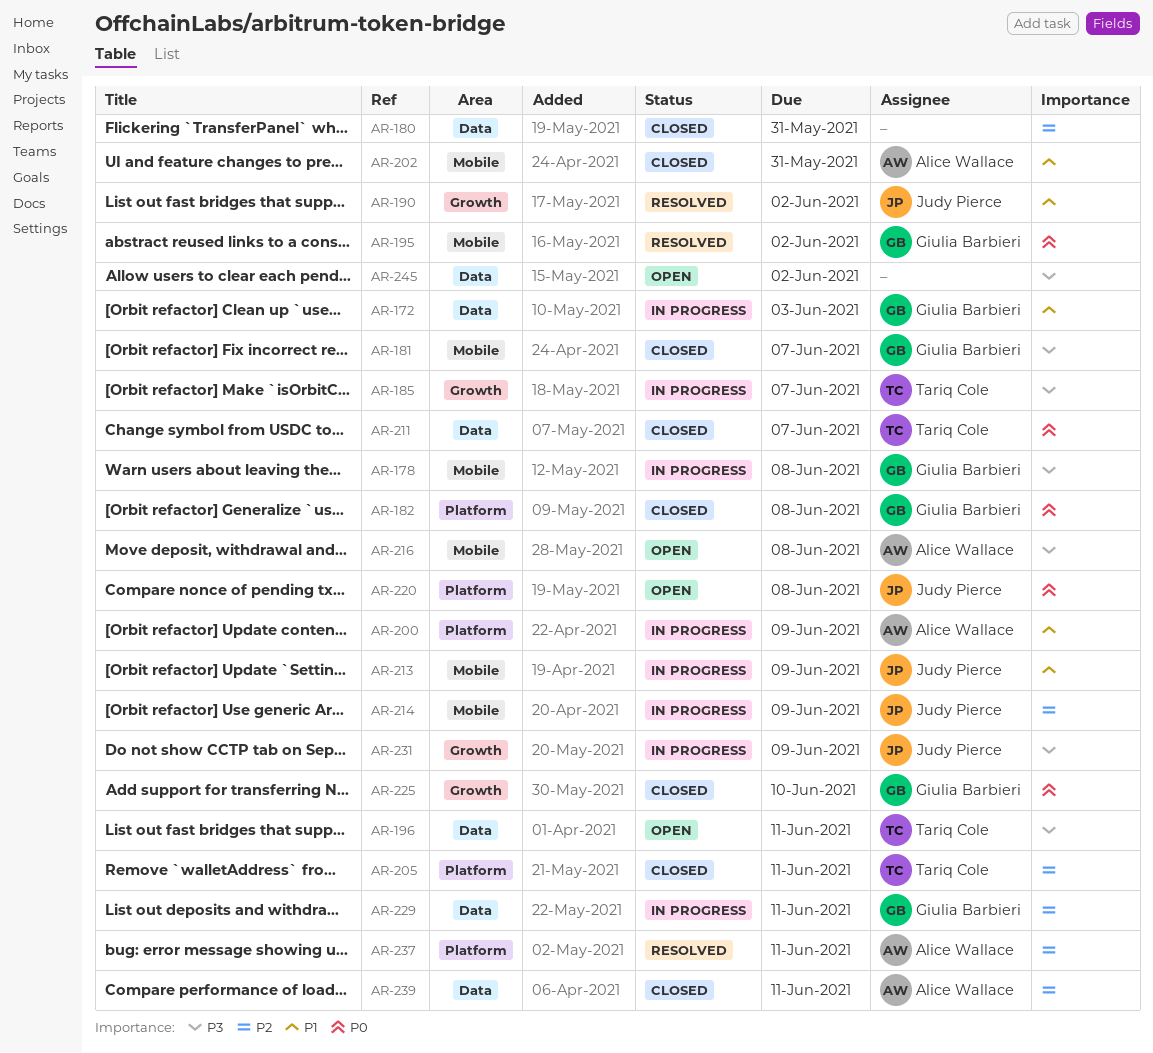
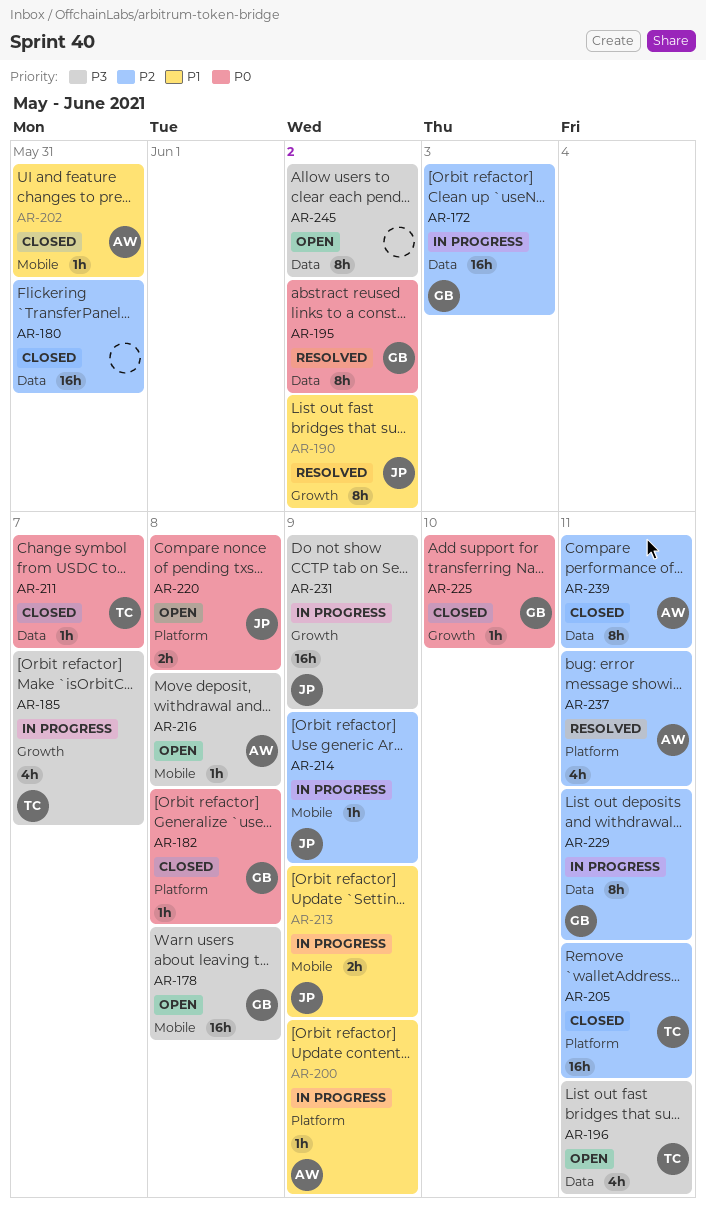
AR-172, priority: P1 -> P2
AR-178, status: In progress -> Open
AR-181: present -> none
AR-195, label: Mobile -> Data

